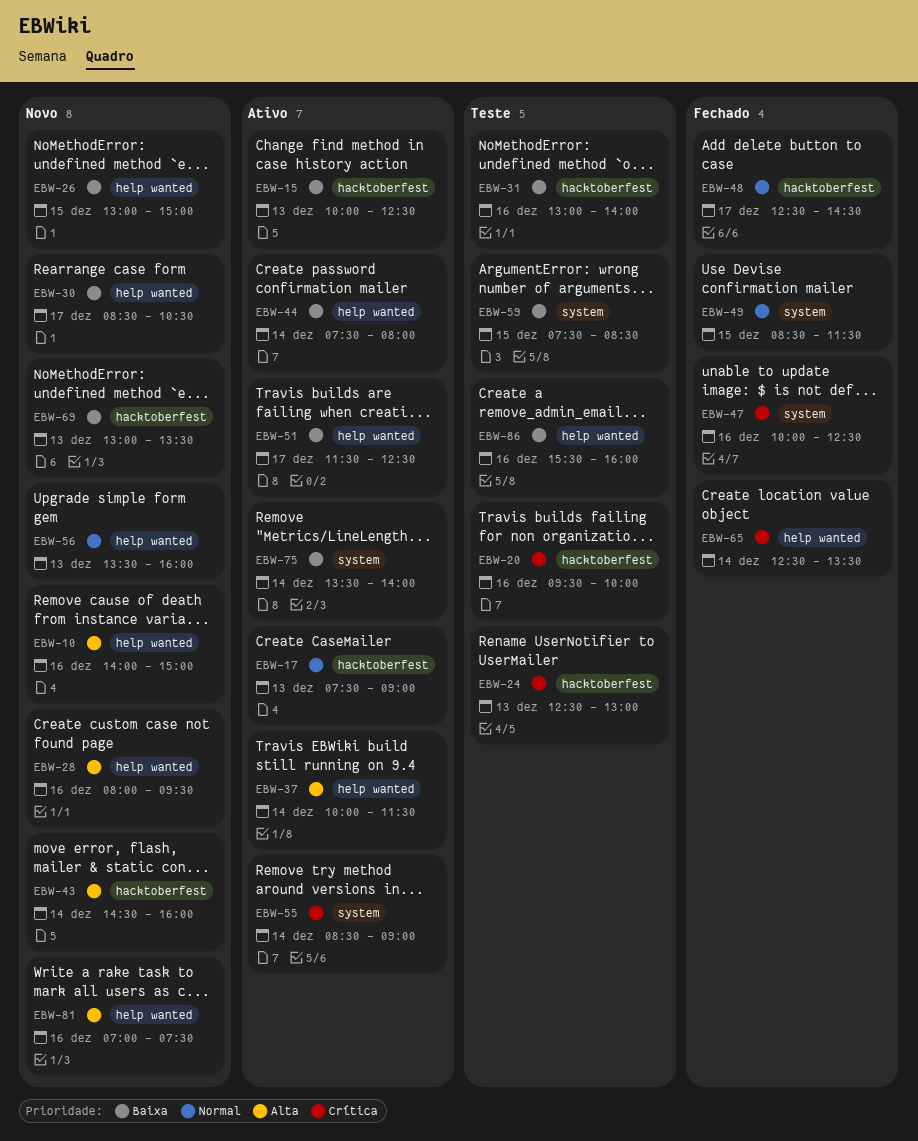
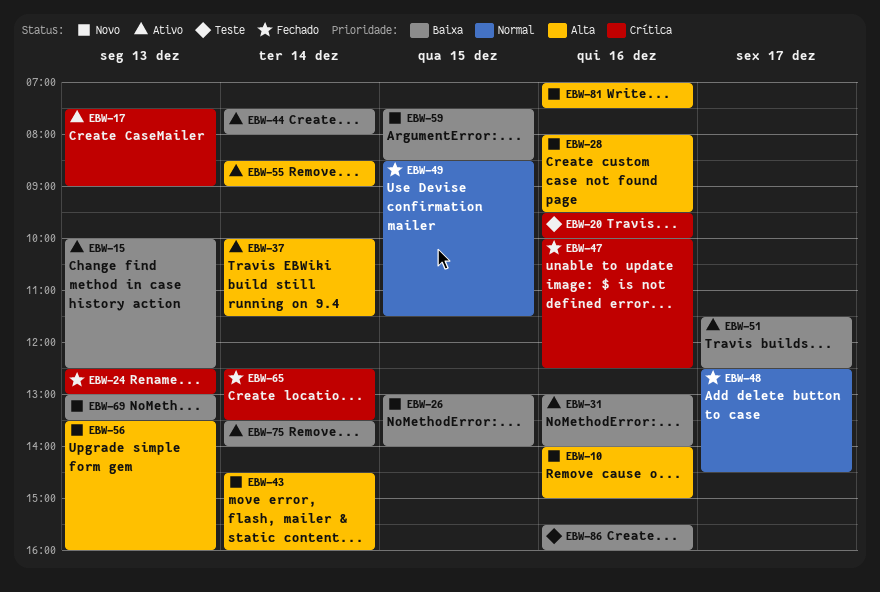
EBW-17, priority: Normal -> Crítica
EBW-24, status: Teste -> Fechado
EBW-26, ends: 15:00 -> 14:00
EBW-30: present -> none
EBW-31, status: Teste -> Ativo
EBW-55, priority: Crítica -> Alta
EBW-56, priority: Normal -> Alta
EBW-59, status: Teste -> Novo

